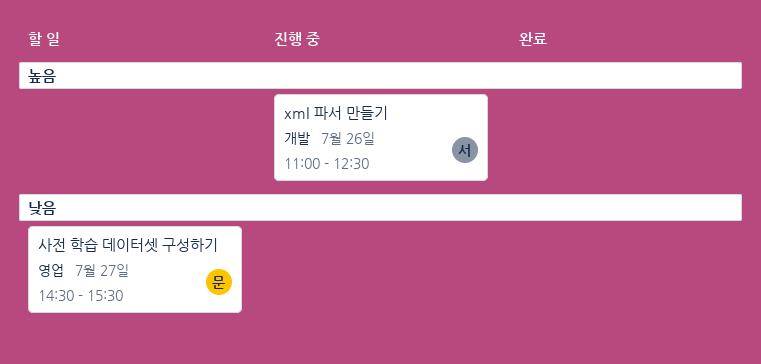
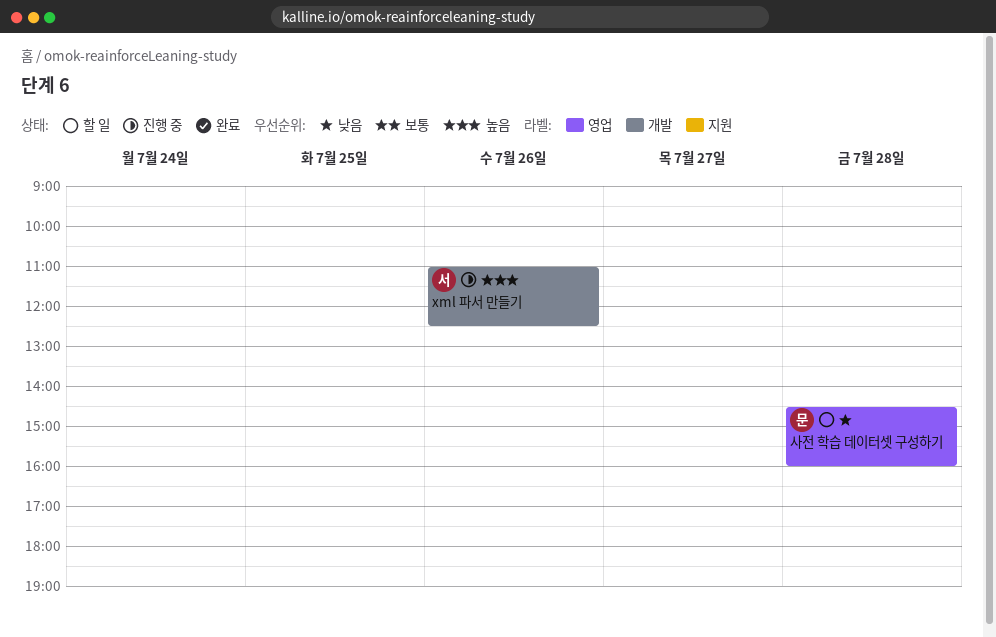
사전 학습 데이터셋 구성하기, day: Jul 27 -> Jul 28
사전 학습 데이터셋 구성하기, ends: 15:30 -> 16:00

